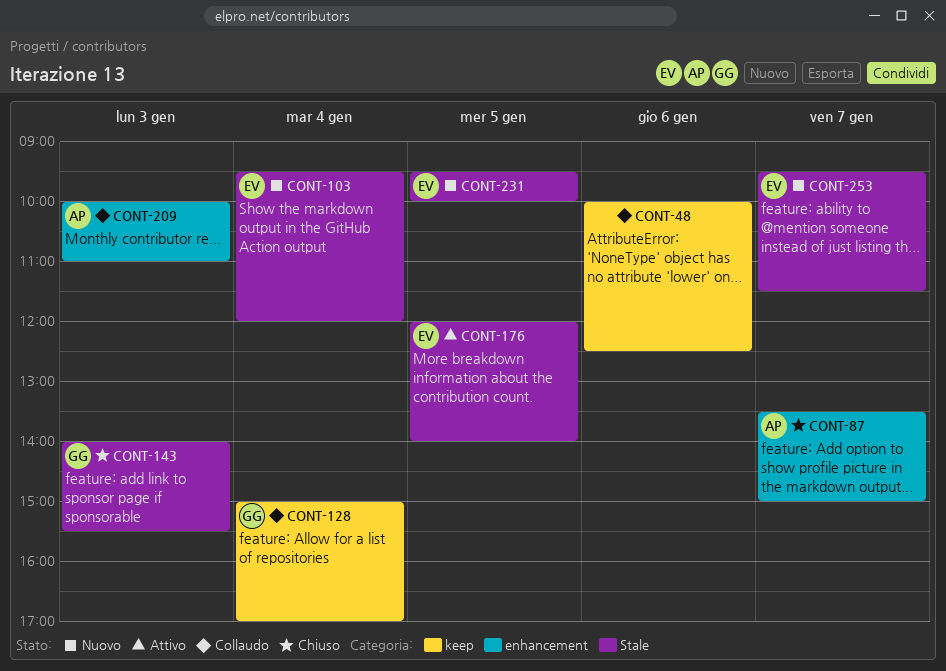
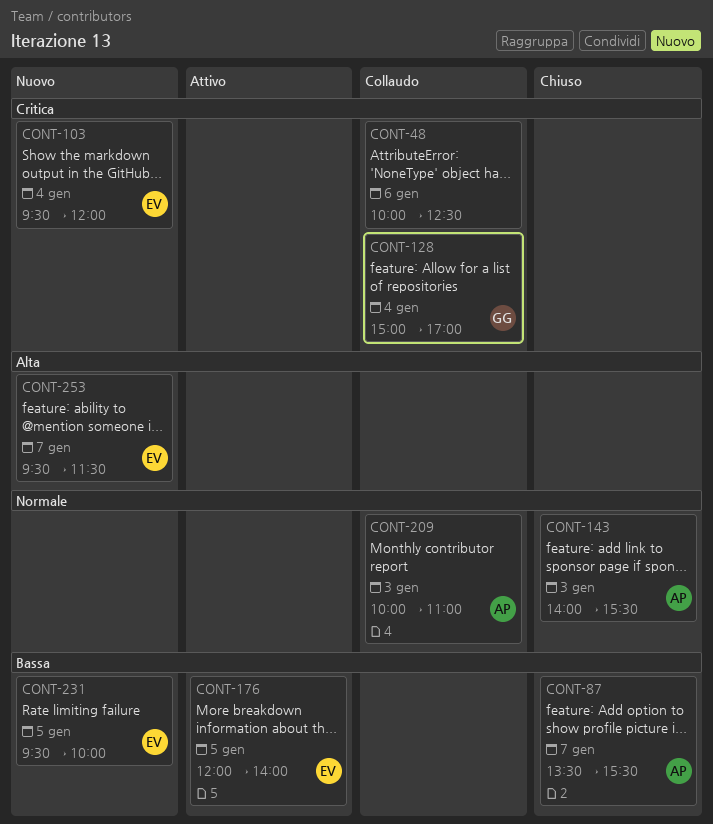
CONT-87, ends: 15:00 -> 15:30
CONT-143, owner: GG -> AP

